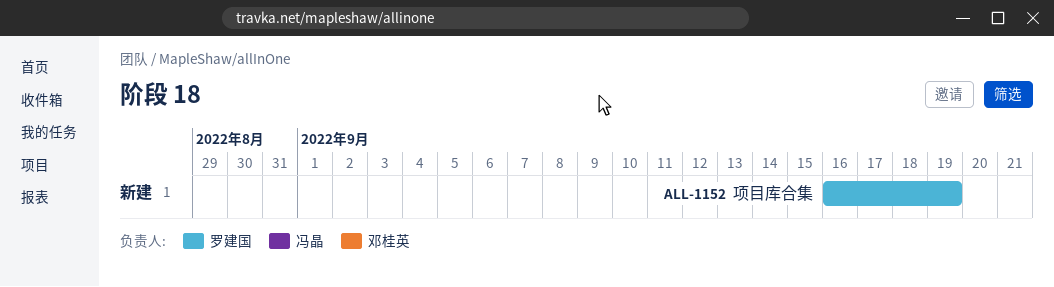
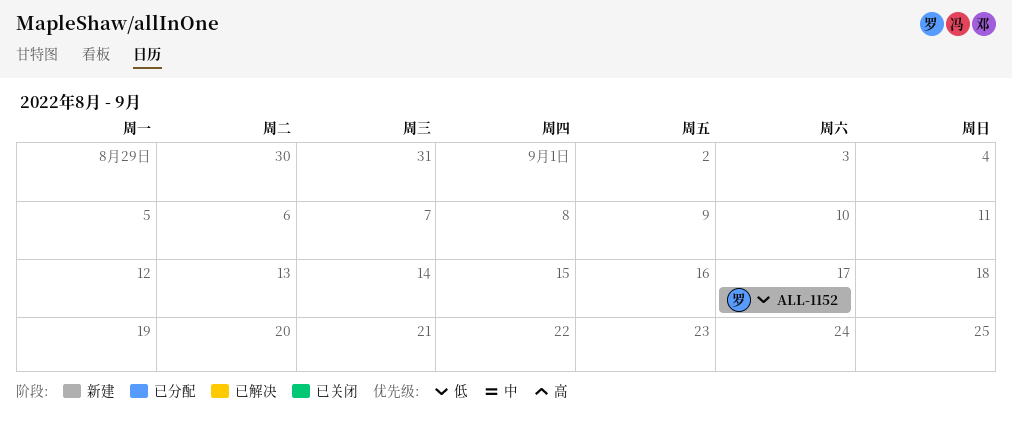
ALL-1152, start: Sep 16 -> Sep 17
ALL-1152, due: Sep 19 -> Sep 17

